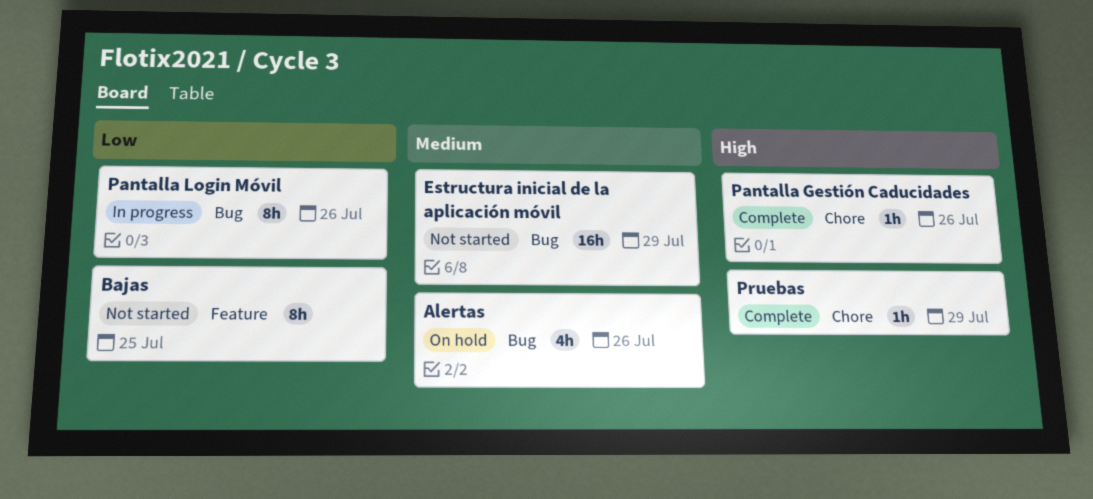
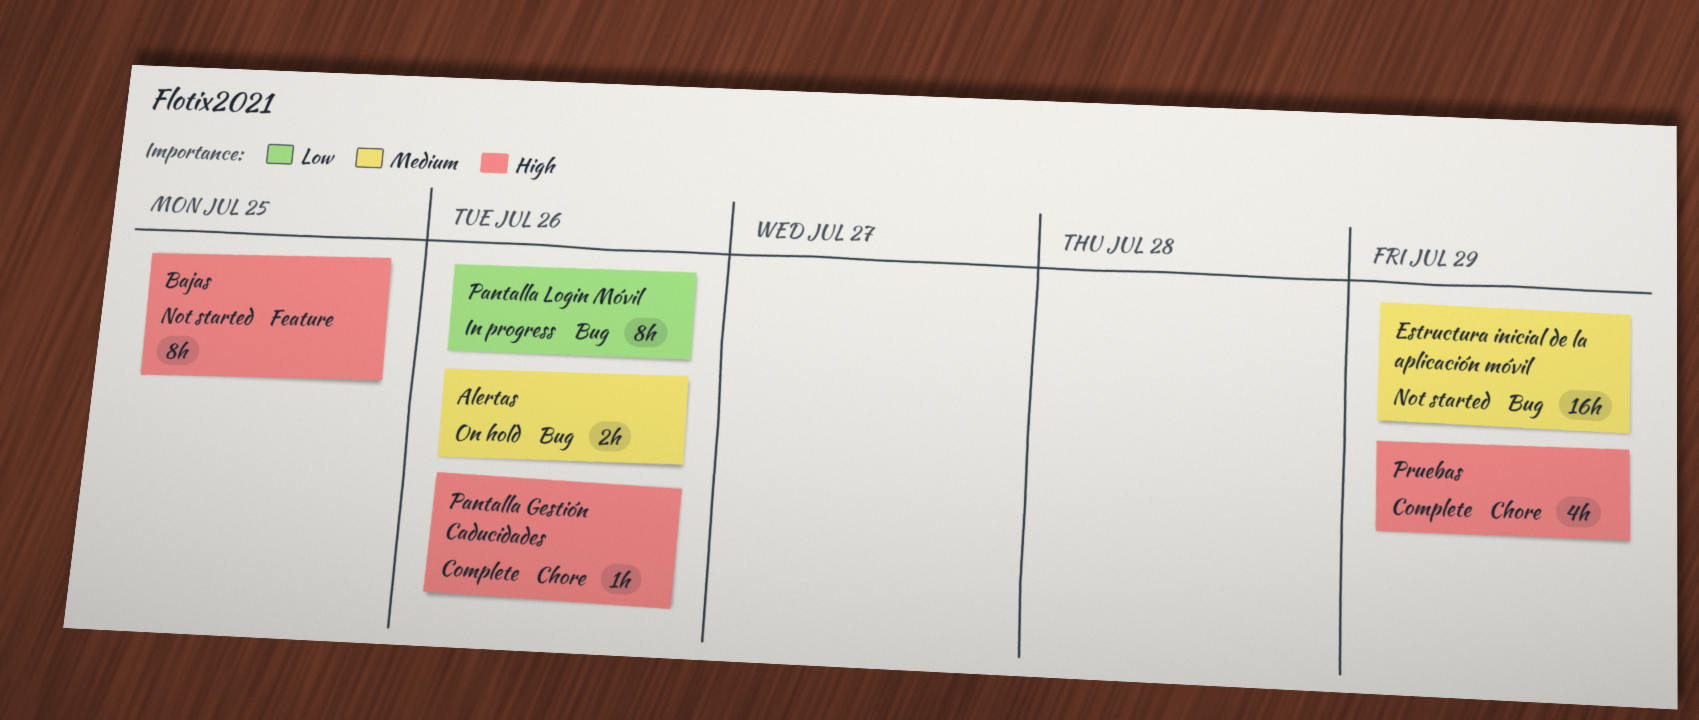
Alertas, estimate: 4h -> 2h
Bajas, priority: Low -> High
Pruebas, estimate: 1h -> 4h

